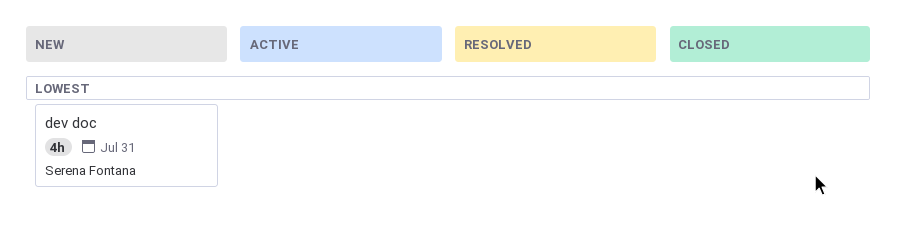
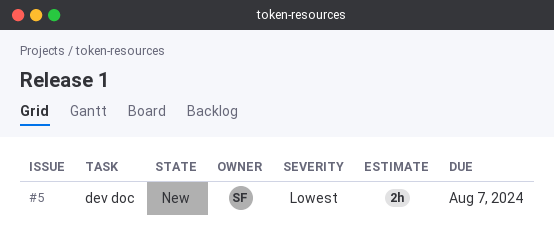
dev doc, estimate: 4h -> 2h
dev doc, due: Jul 31 -> Aug 7

